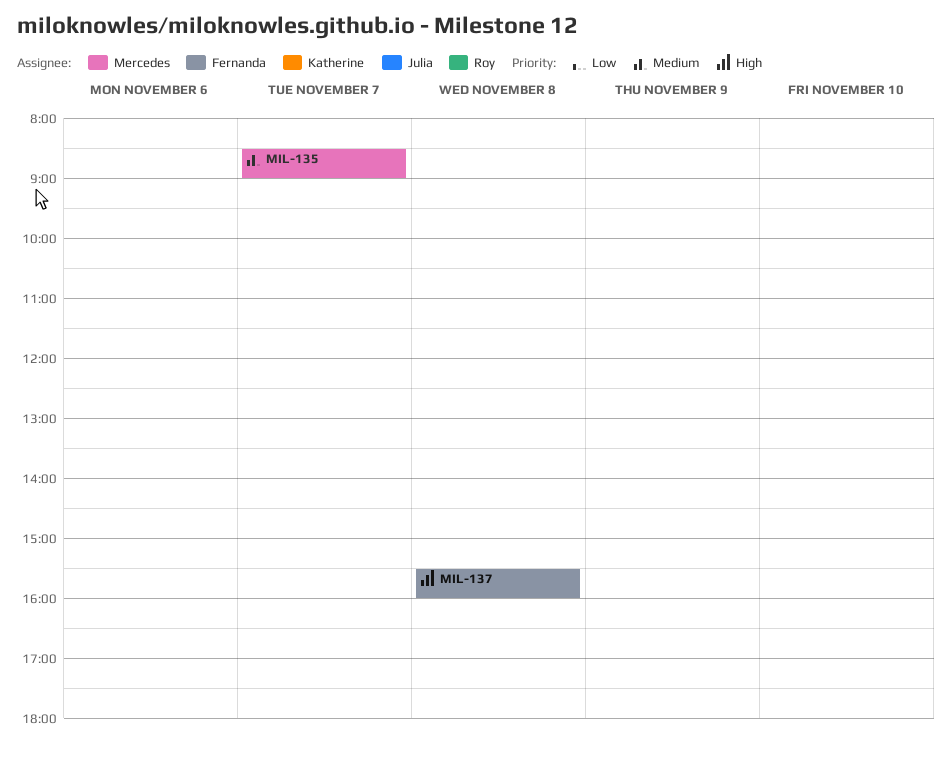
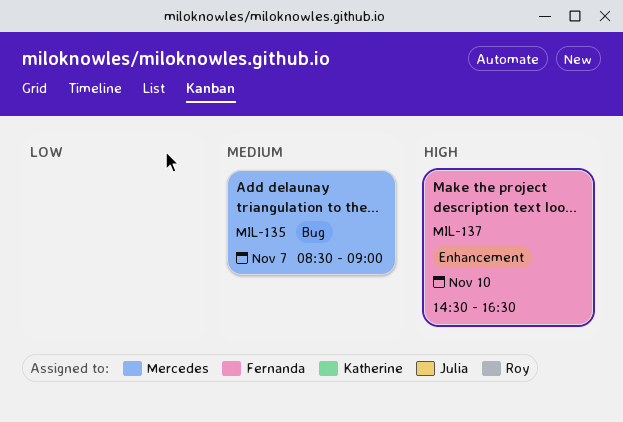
MIL-137, day: Nov 8 -> Nov 10
MIL-137, begins: 15:30 -> 14:30
MIL-137, ends: 16:00 -> 16:30

